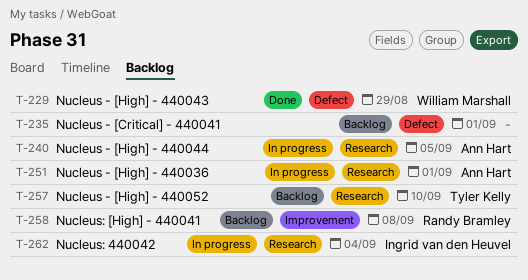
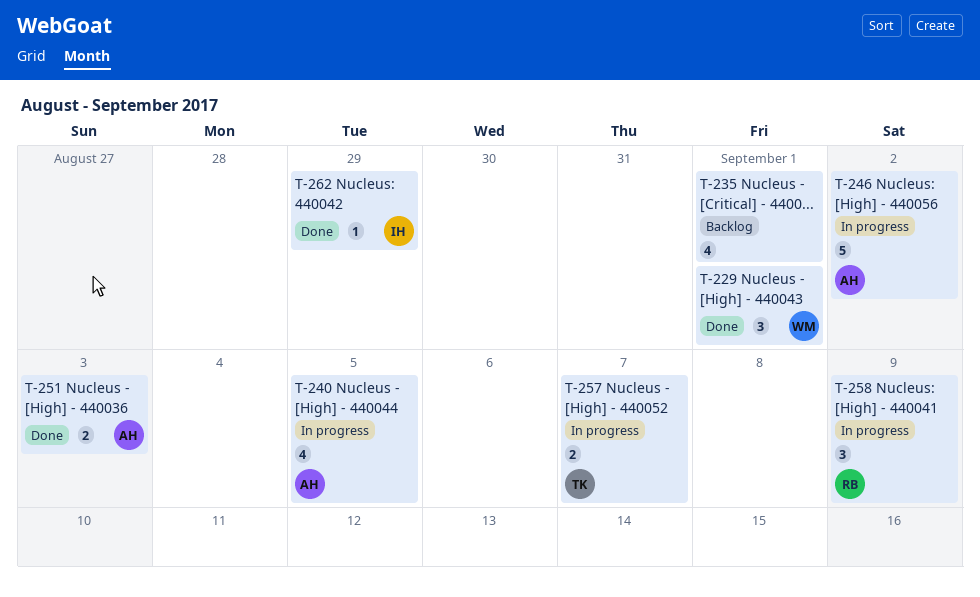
T-229, due: Aug 29 -> Sep 1
T-246: none -> present
T-251, status: In progress -> Done
T-251, due: Sep 1 -> Sep 3
T-257, status: Backlog -> In progress
T-257, due: Sep 10 -> Sep 7
T-258, status: Backlog -> In progress
T-258, due: Sep 8 -> Sep 9
T-262, status: In progress -> Done
T-262, due: Sep 4 -> Aug 29

